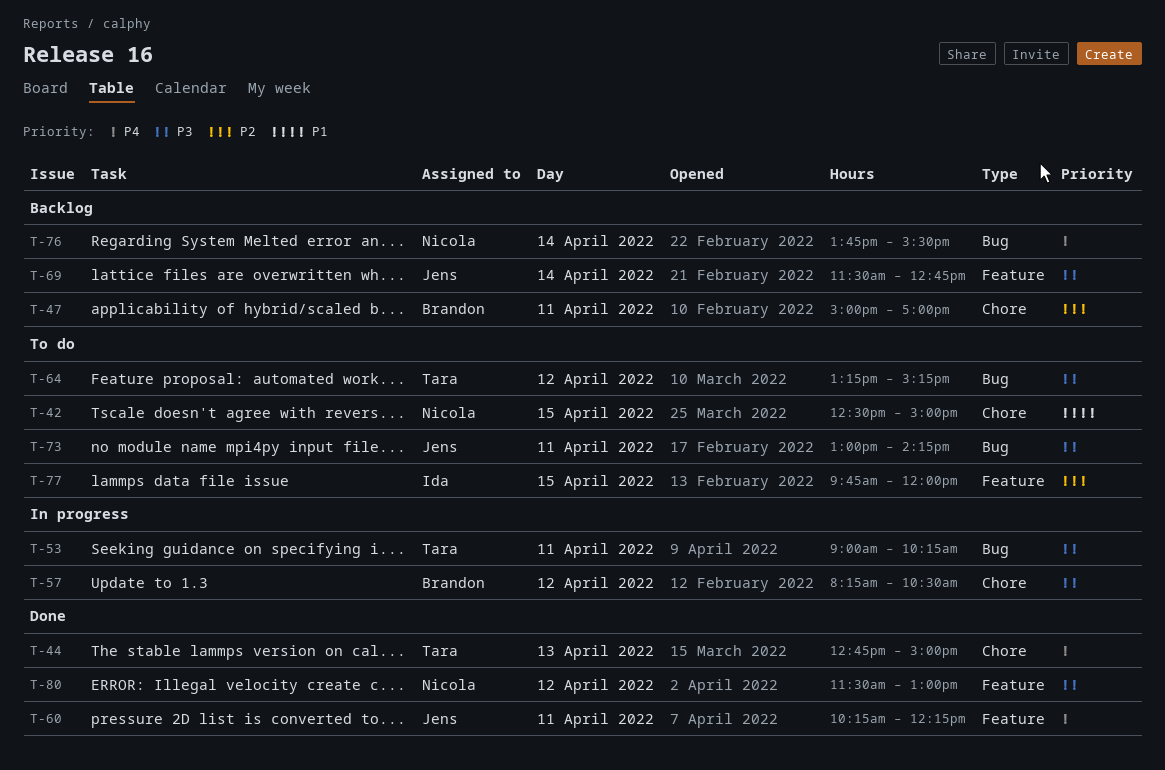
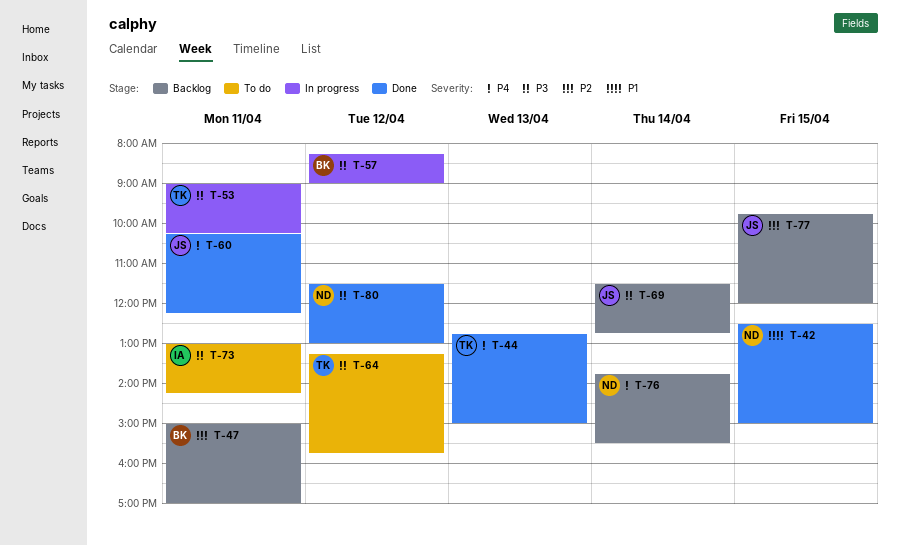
T-42, status: To do -> Done
T-57, ends: 10:30 -> 09:00
T-64, ends: 15:15 -> 15:45
T-73, owner: Jens -> Ida
T-77, status: To do -> Backlog
T-77, owner: Ida -> Jens

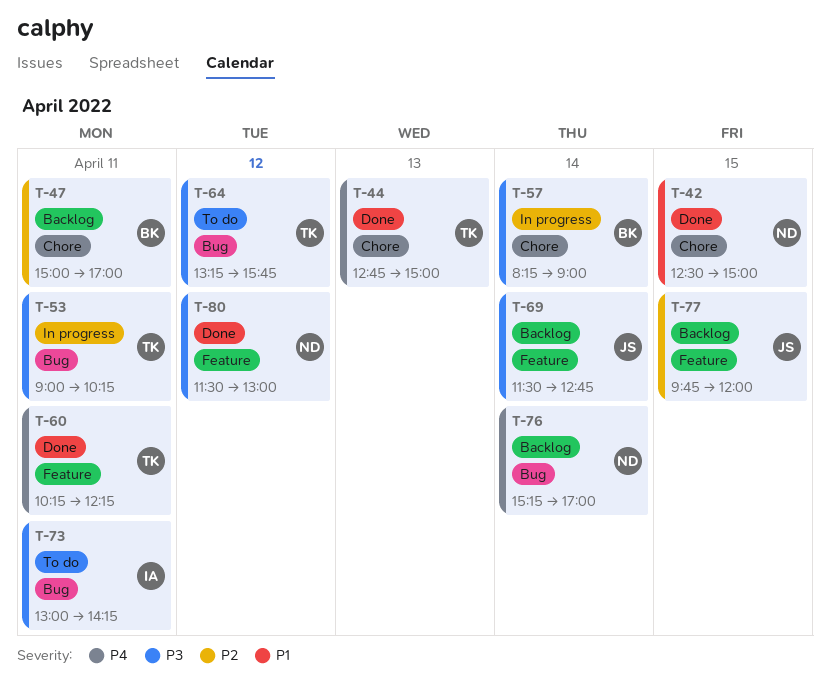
T-57, day: Apr 12 -> Apr 14
T-60, owner: JS -> TK
T-76, begins: 13:45 -> 15:15
T-76, ends: 15:30 -> 17:00

